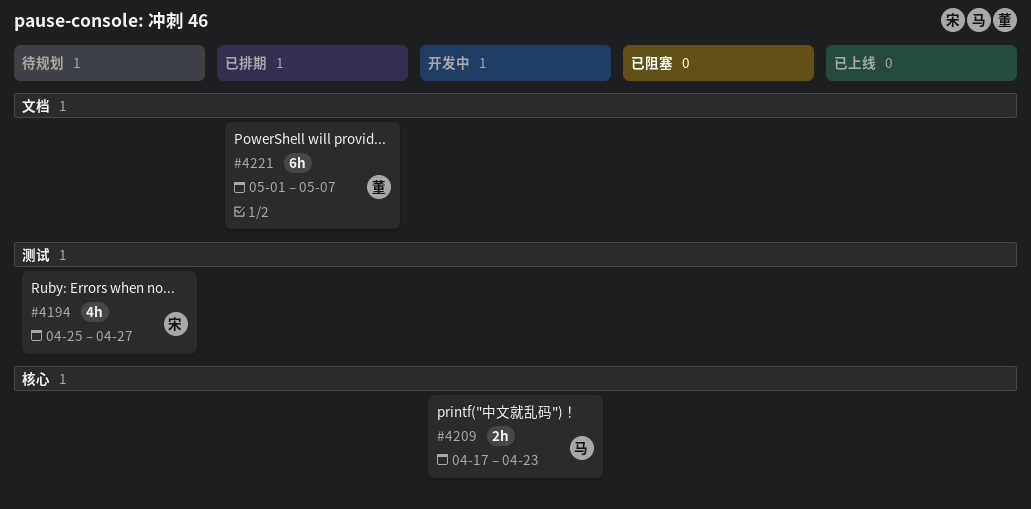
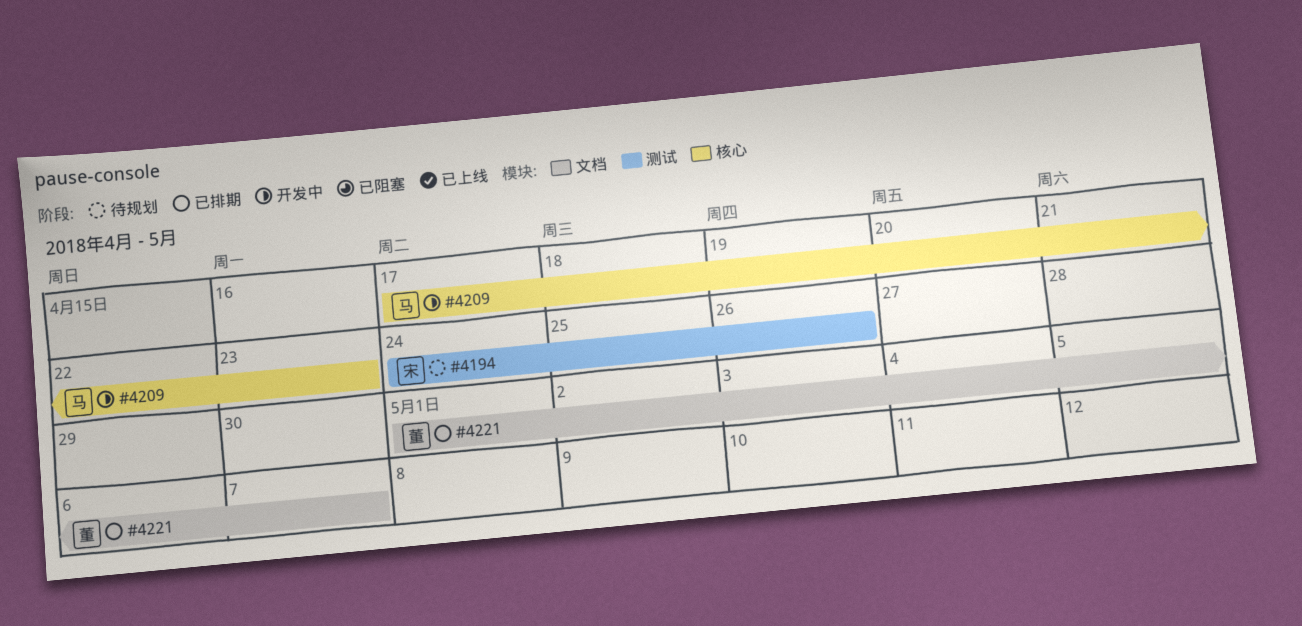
#4194, start: Apr 25 -> Apr 24
#4194, due: Apr 27 -> Apr 26

